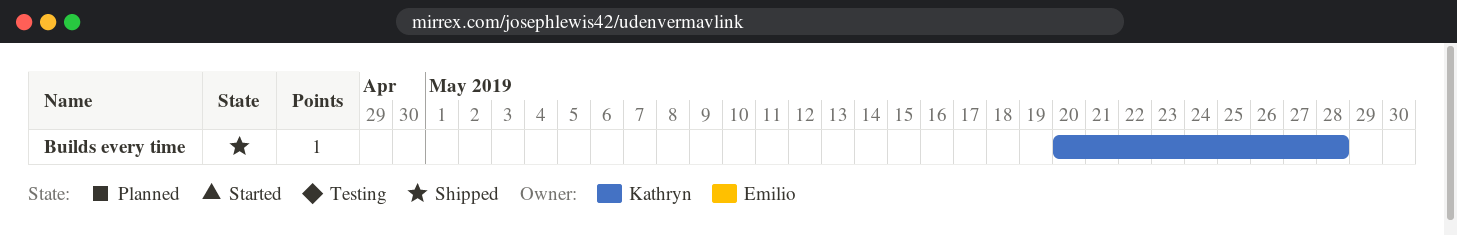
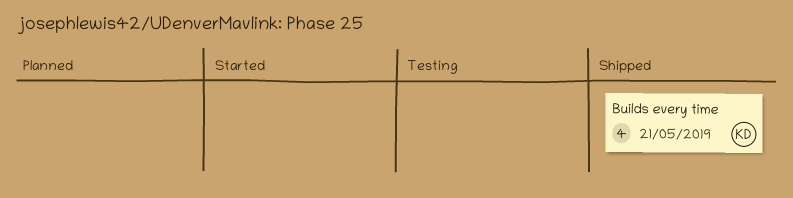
Builds every time, estimate: 1 -> 4
Builds every time, due: May 28 -> May 21

